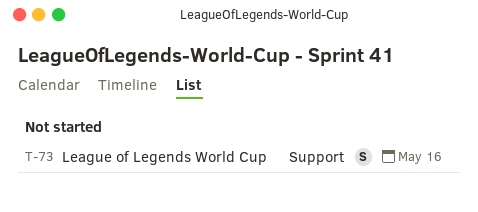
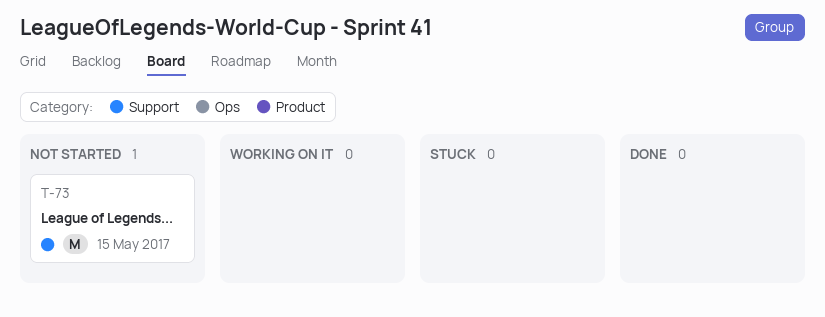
T-73, estimate: S -> M
T-73, due: May 16 -> May 15

